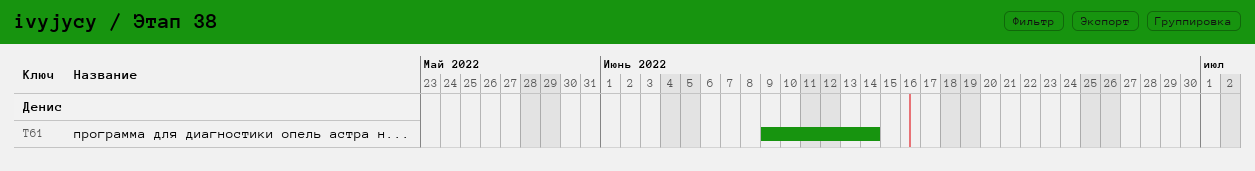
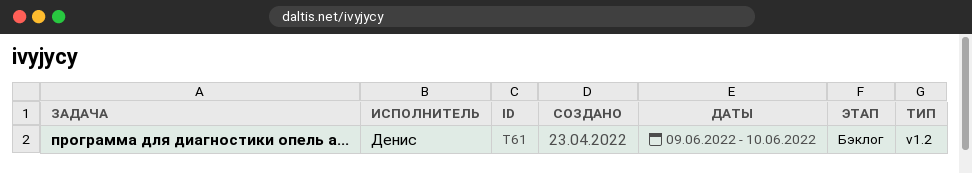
T61, due: Jun 14 -> Jun 10

